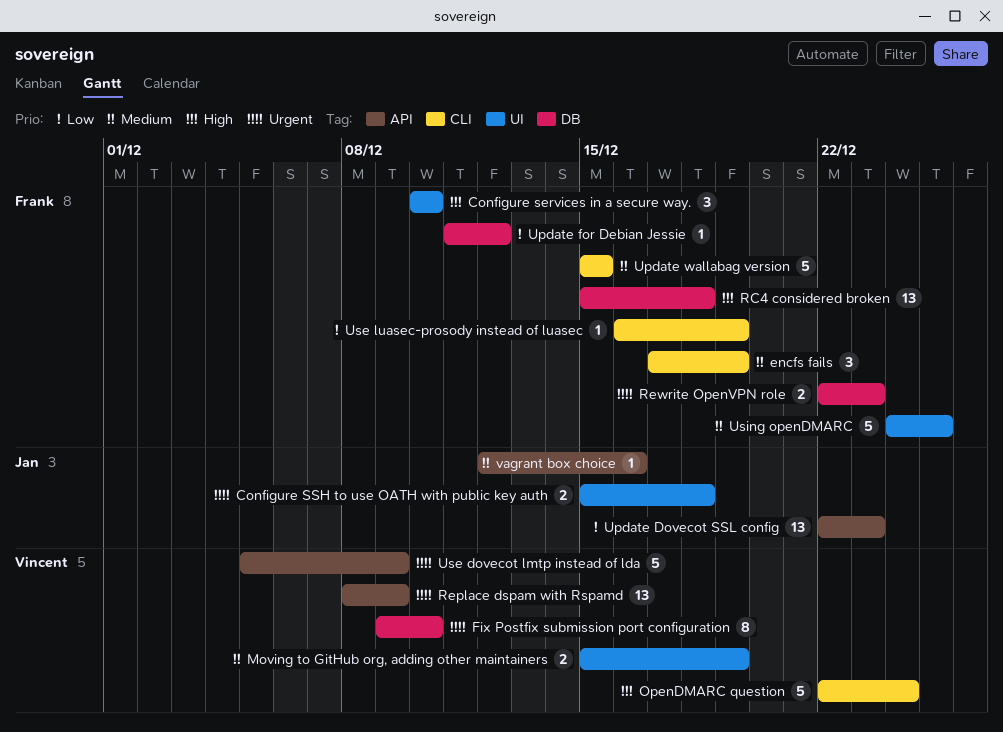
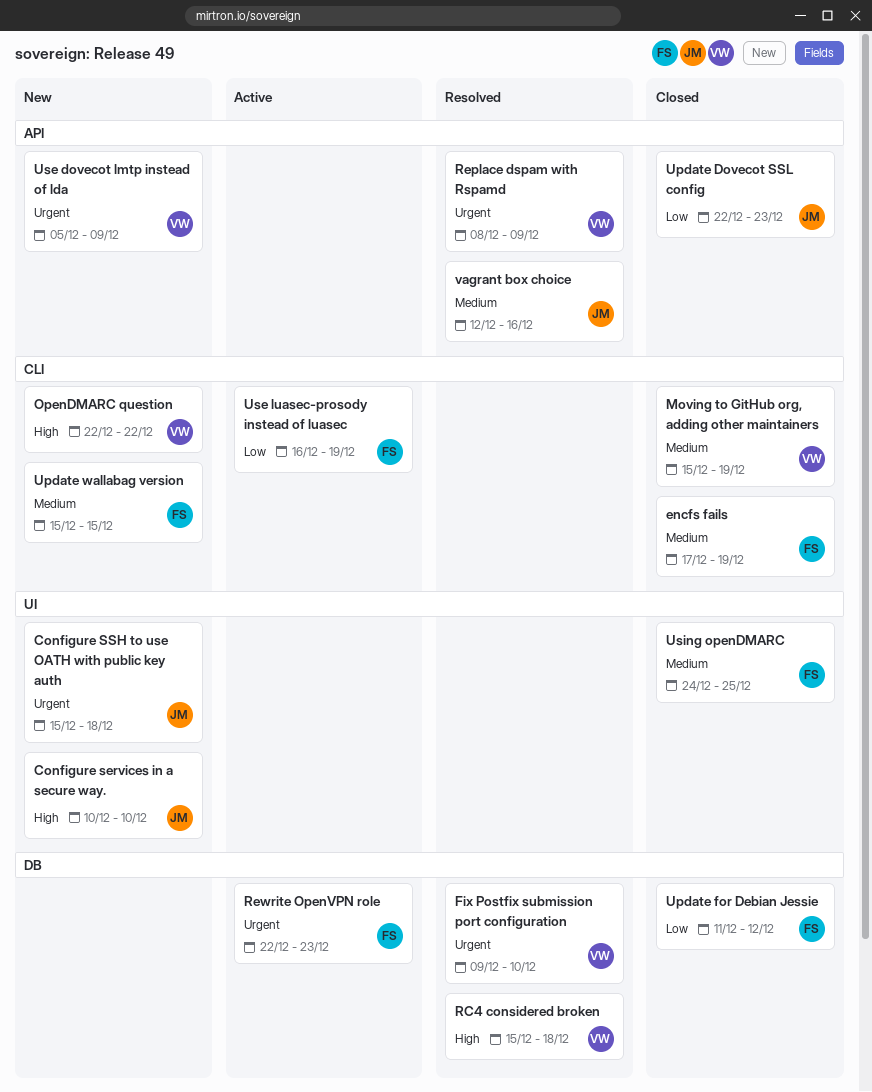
Configure services in a secure way., owner: Frank -> Jan
Moving to GitHub org, adding other maintainers, label: UI -> CLI
OpenDMARC question, due: Dec 24 -> Dec 22
RC4 considered broken, owner: Frank -> Vincent

